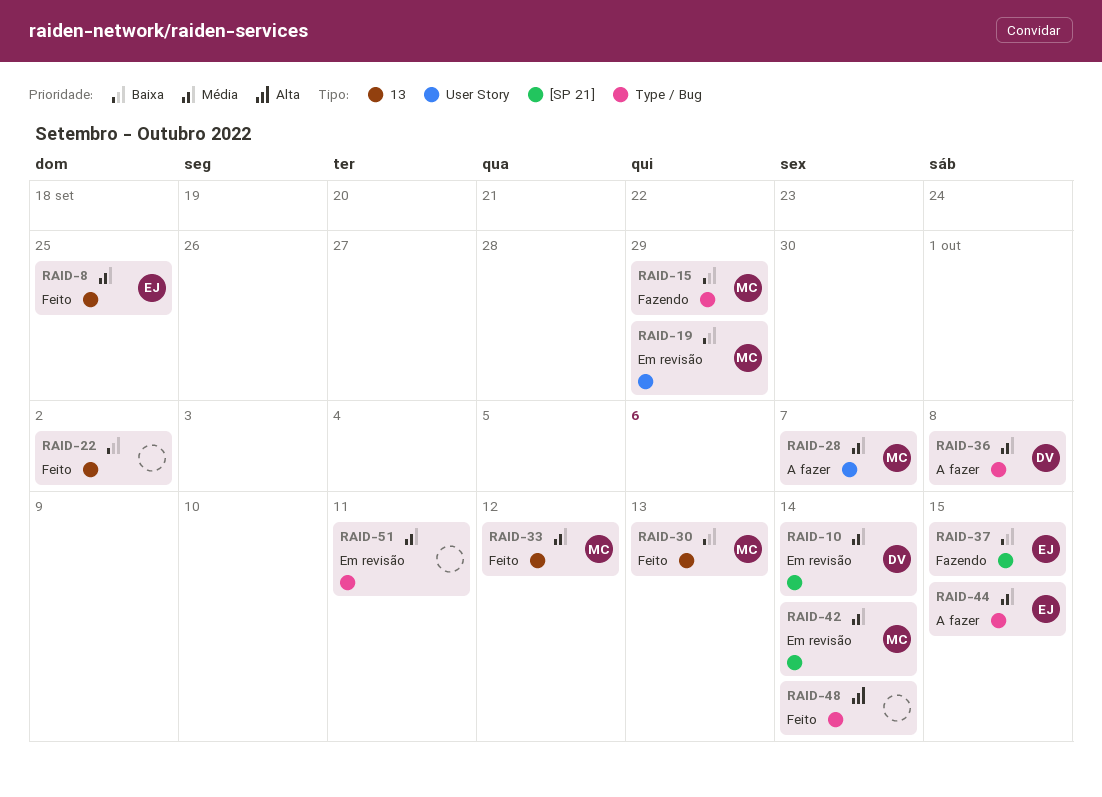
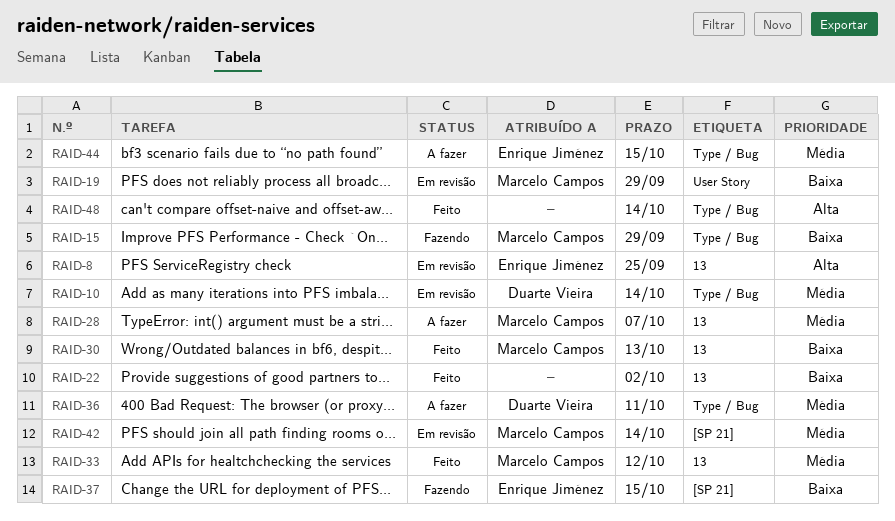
RAID-8, status: Feito -> Em revisão
RAID-8, priority: Média -> Alta
RAID-10, label: [SP 21] -> Type / Bug
RAID-28, label: User Story -> 13
RAID-36, due: Oct 8 -> Oct 11
RAID-51: present -> none

